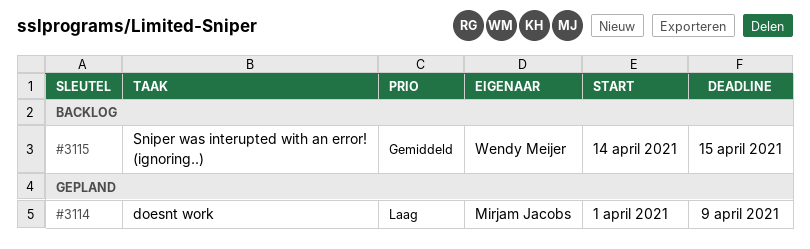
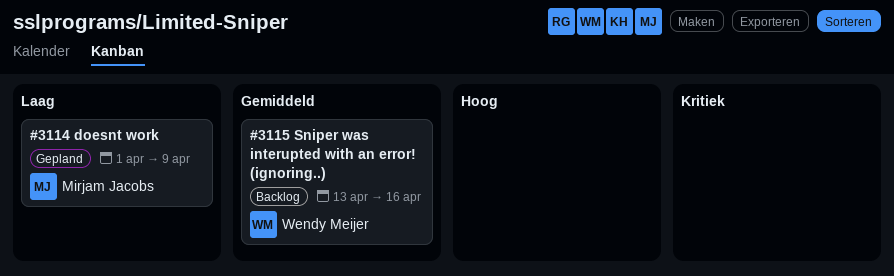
#3115, start: Apr 14 -> Apr 13
#3115, due: Apr 15 -> Apr 16

